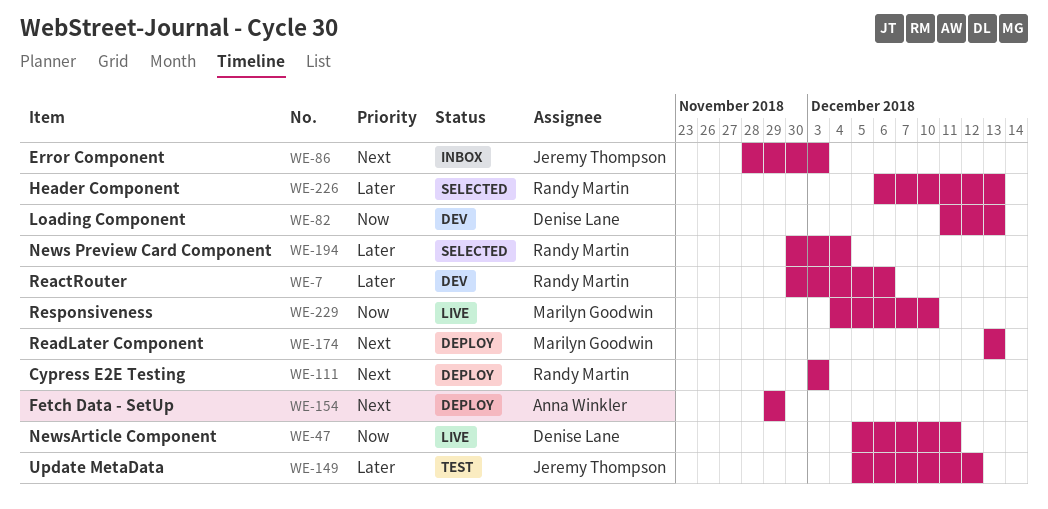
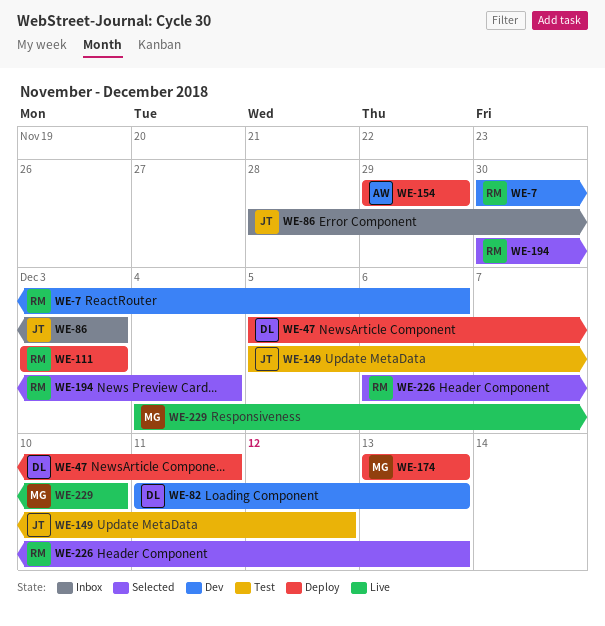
WE-47, status: Live -> Deploy

